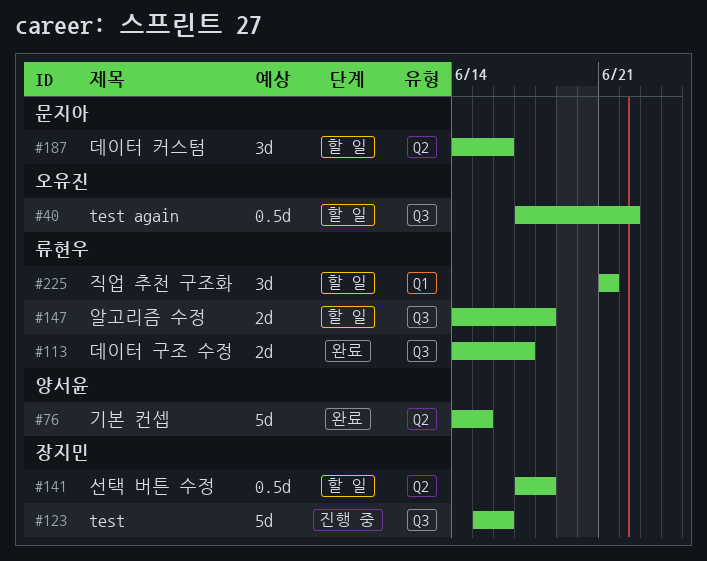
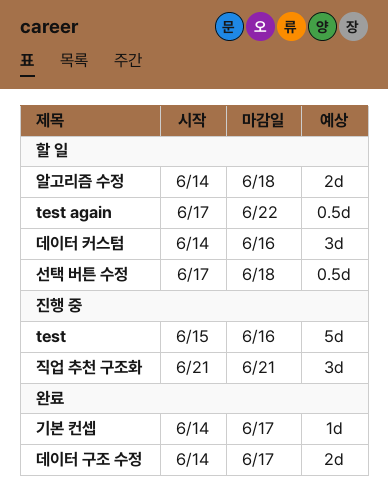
기본 컨셉, estimate: 5d -> 1d
기본 컨셉, due: Jun 15 -> Jun 17
직업 추천 구조화, status: 할 일 -> 진행 중

